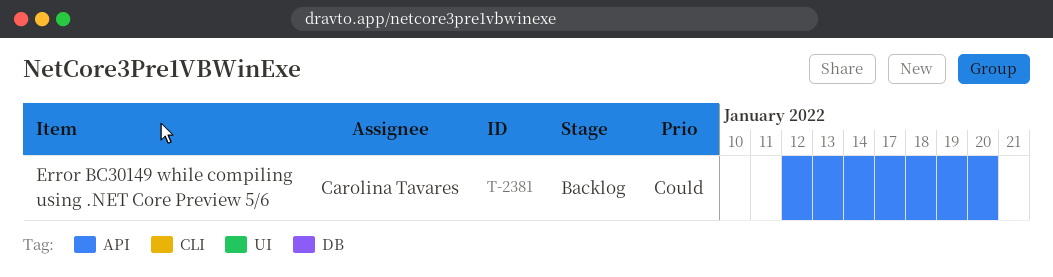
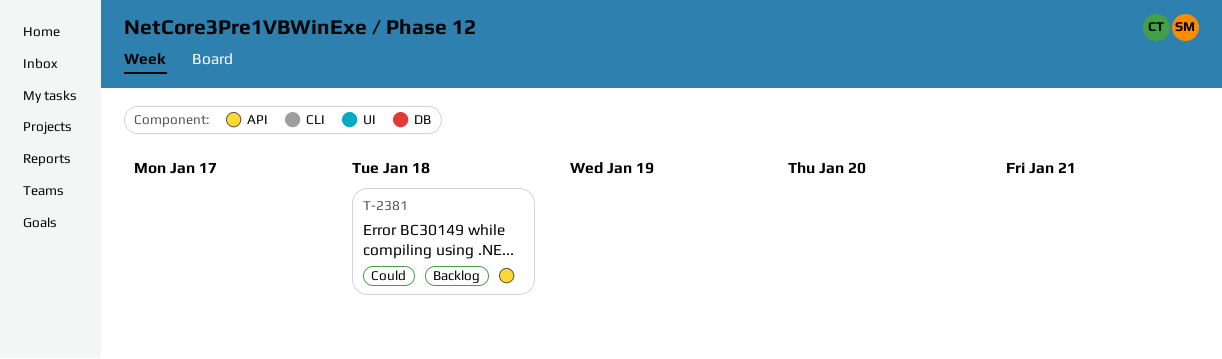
T-2381, due: Jan 20 -> Jan 18

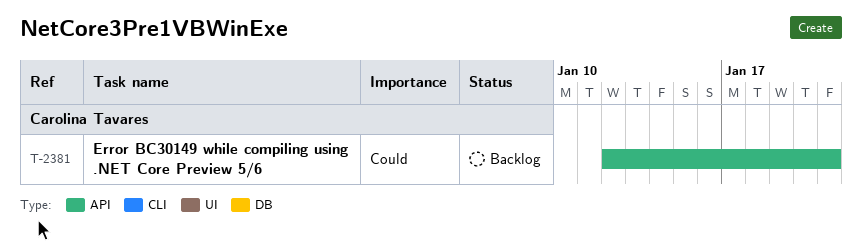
T-2381, due: Jan 18 -> Jan 21

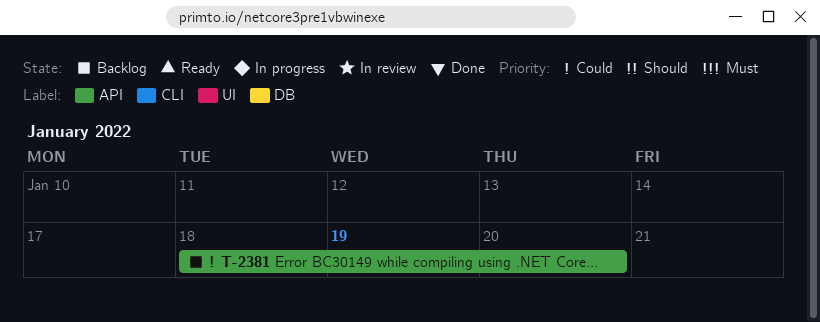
T-2381, start: Jan 12 -> Jan 18
T-2381, due: Jan 21 -> Jan 20

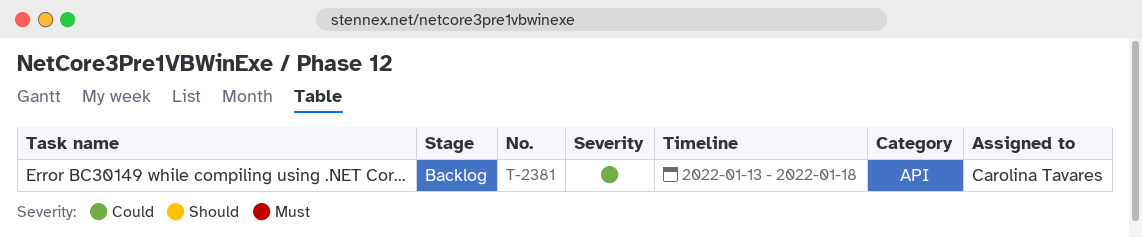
T-2381, start: Jan 18 -> Jan 13
T-2381, due: Jan 20 -> Jan 18

